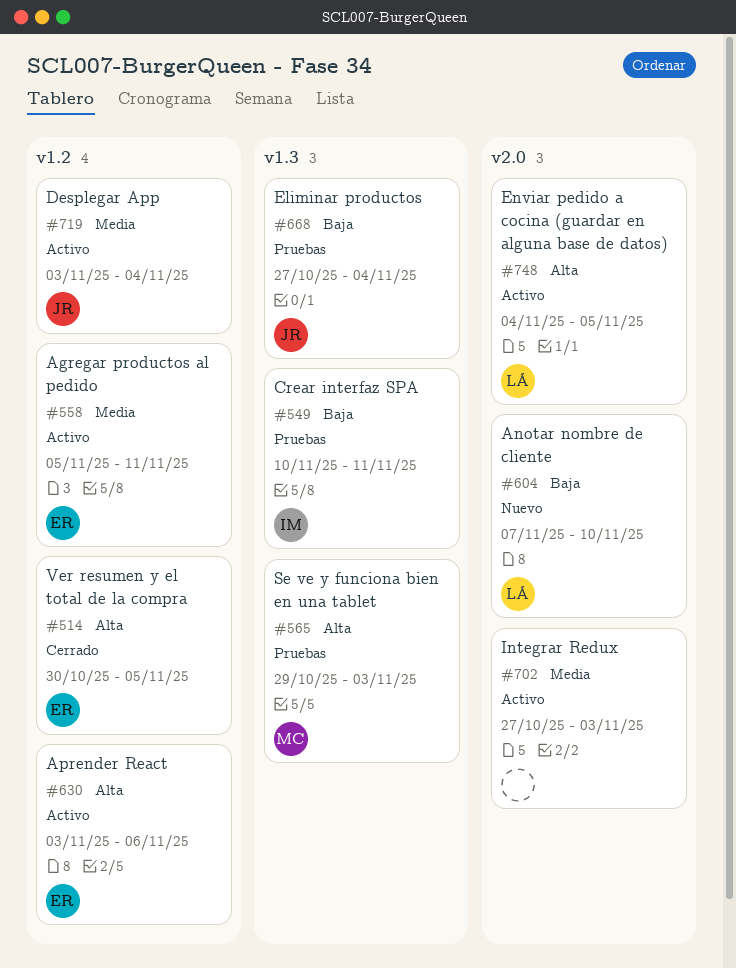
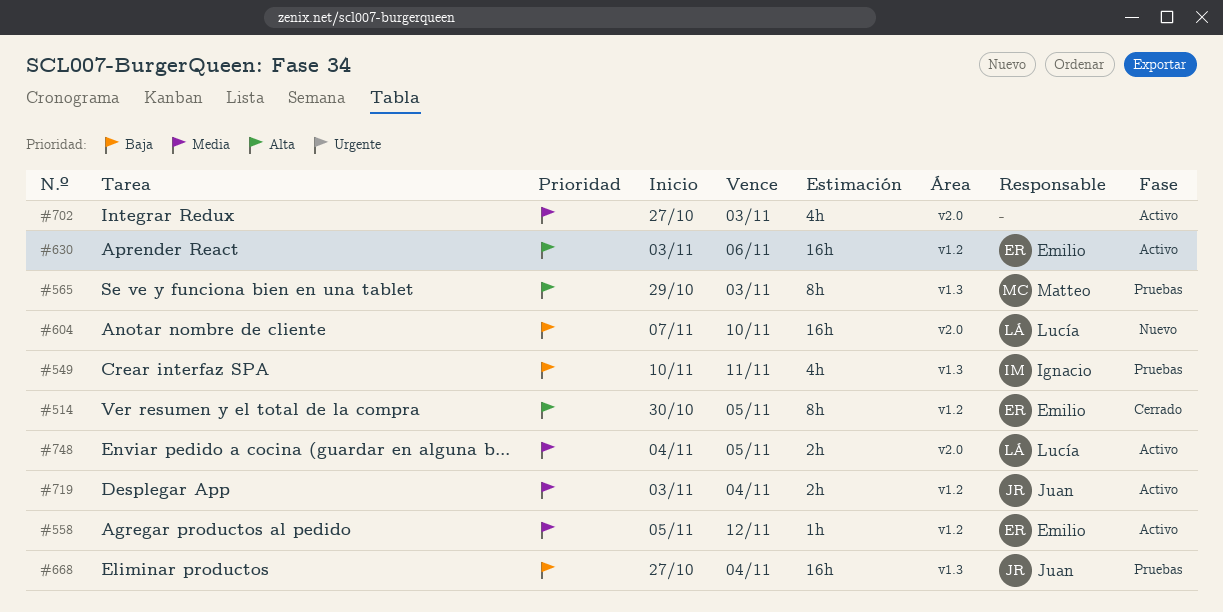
#558, due: Nov 11 -> Nov 12
#748, priority: Alta -> Media

